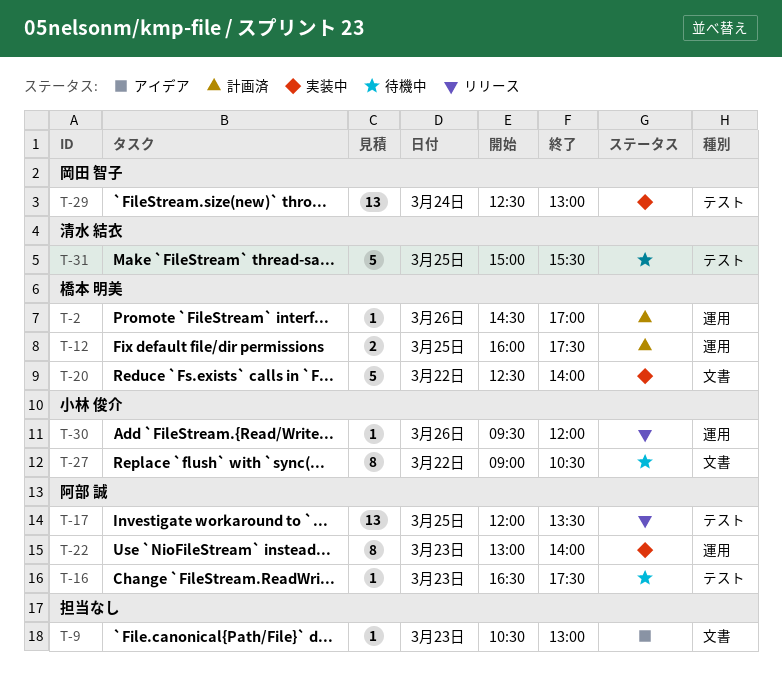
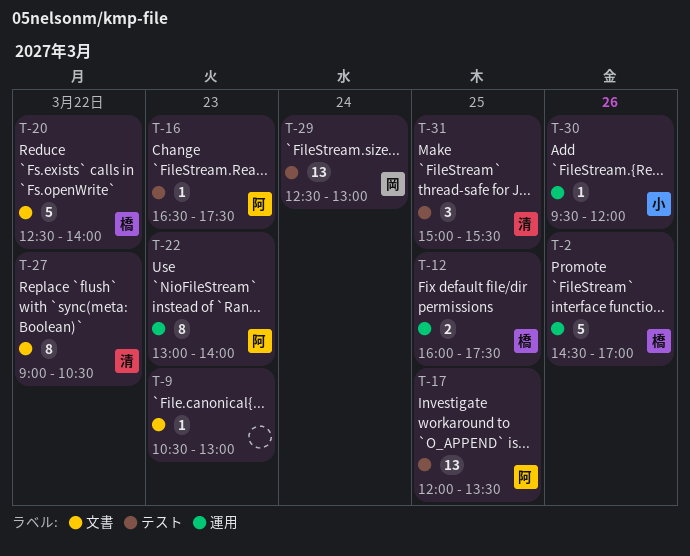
T-2, estimate: 1 -> 5
T-27, owner: 小林 俊介 -> 清水 結衣
T-31, estimate: 5 -> 3

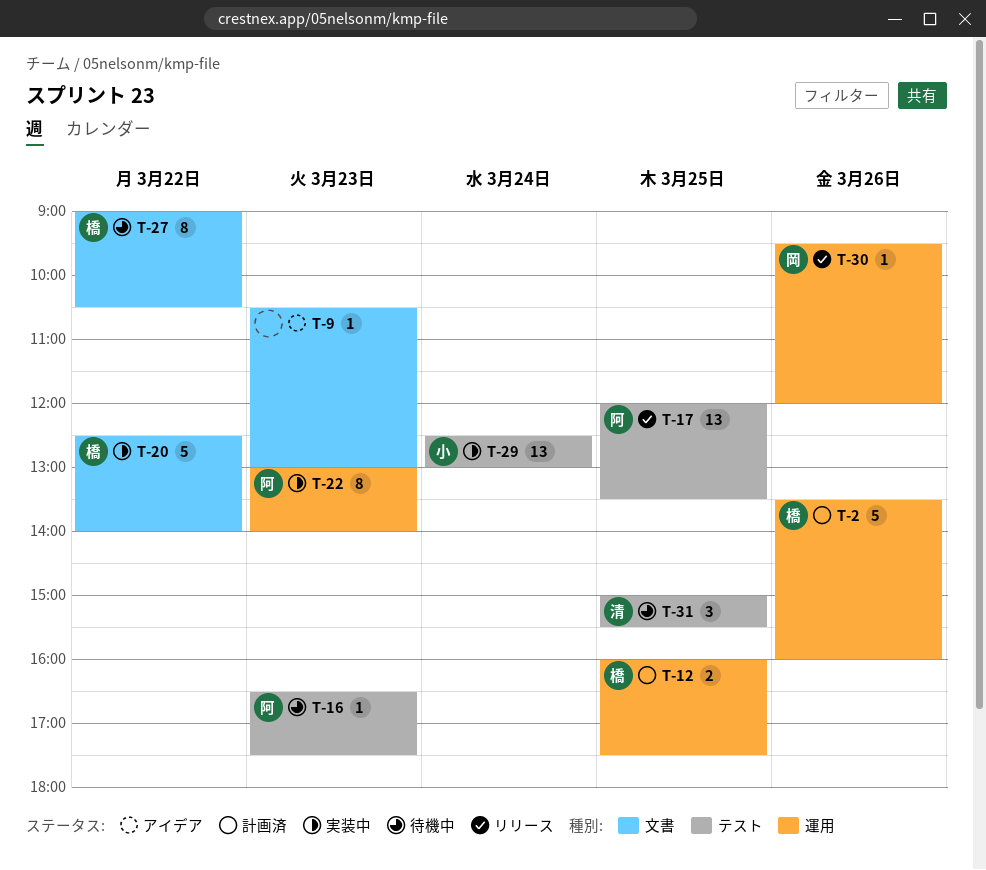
T-2, begins: 14:30 -> 13:30
T-2, ends: 17:00 -> 16:00
T-27, owner: 清 -> 橋
T-29, owner: 岡 -> 小
T-30, owner: 小 -> 岡

